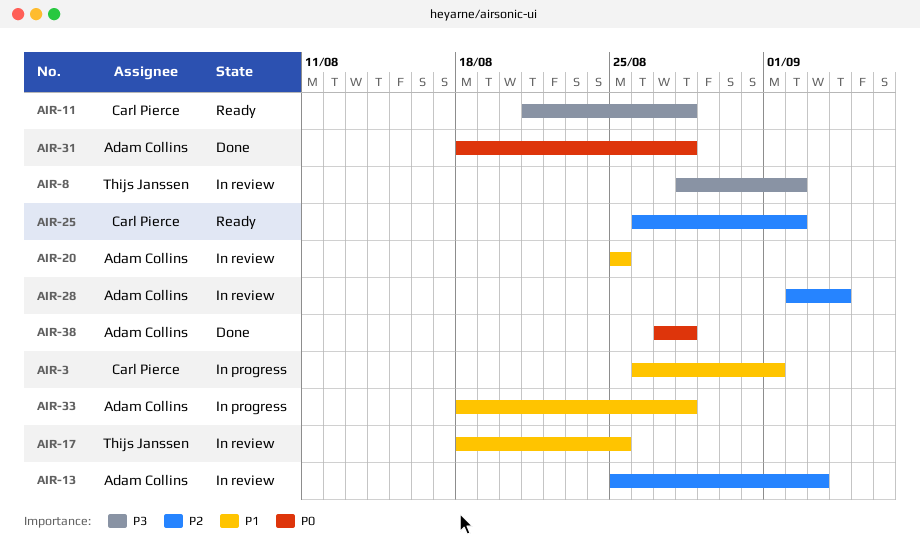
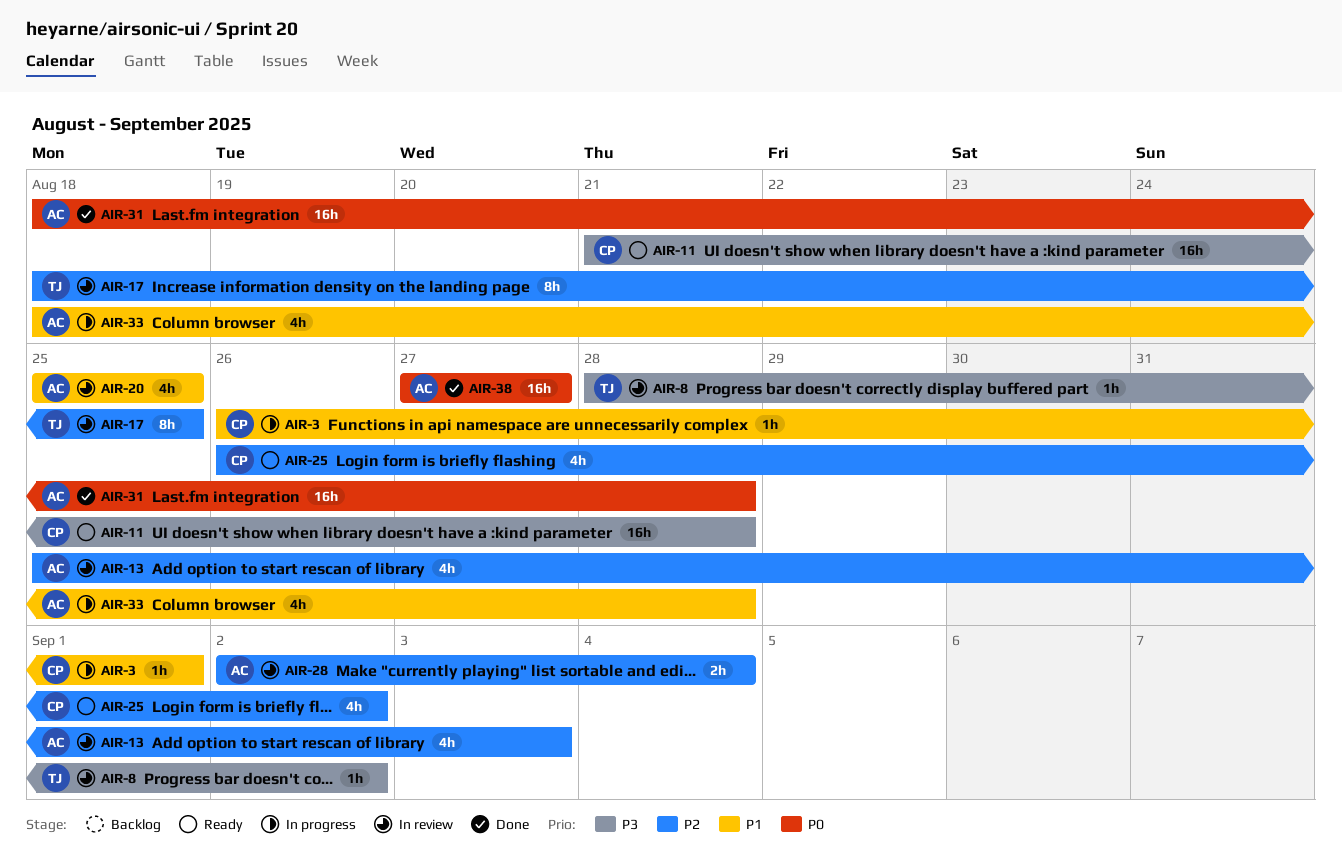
AIR-17, priority: P1 -> P2
AIR-38, due: Aug 28 -> Aug 27

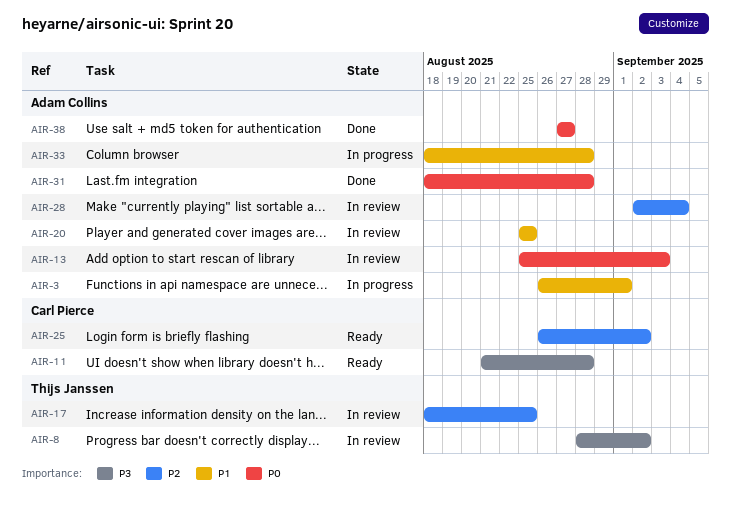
AIR-3, owner: Carl Pierce -> Adam Collins
AIR-13, priority: P2 -> P0

